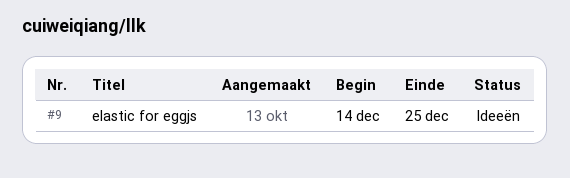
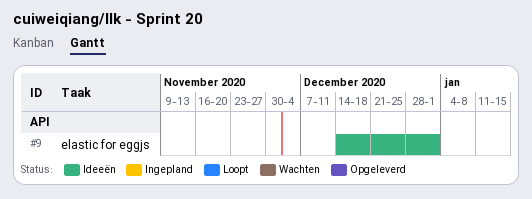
#9, due: Dec 25 -> Jan 1

